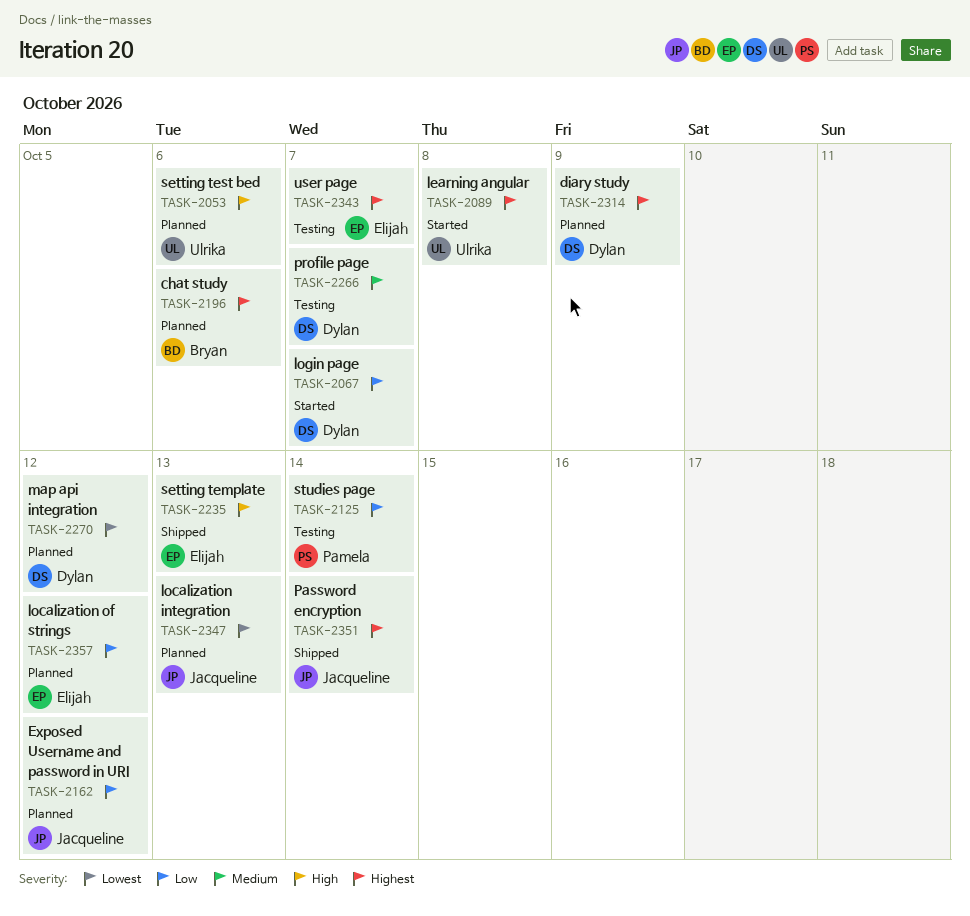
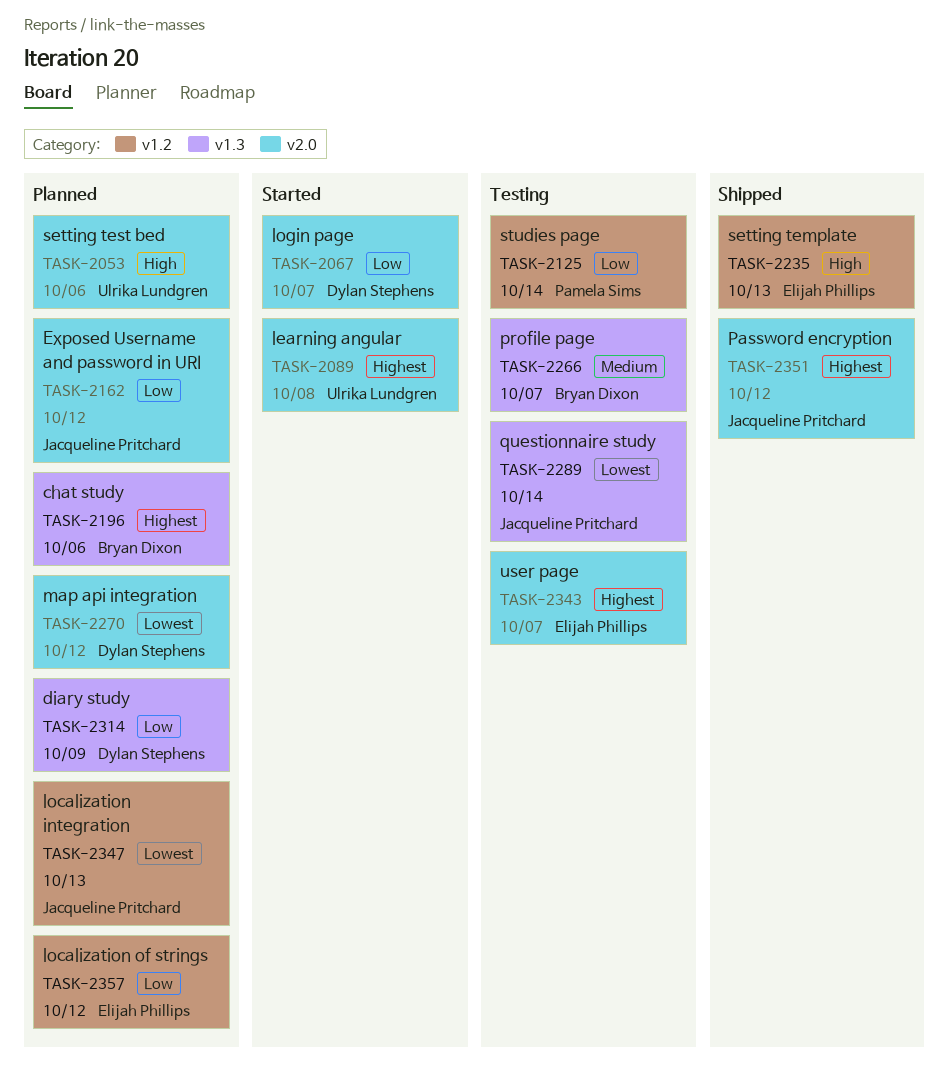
TASK-2266, owner: Dylan Stephens -> Bryan Dixon
TASK-2289: none -> present
TASK-2314, priority: Highest -> Low
TASK-2351, due: Oct 14 -> Oct 12

